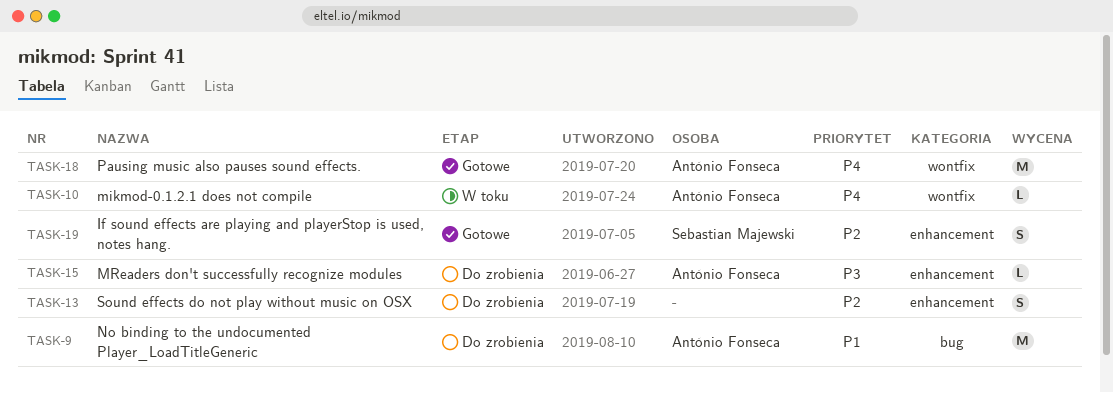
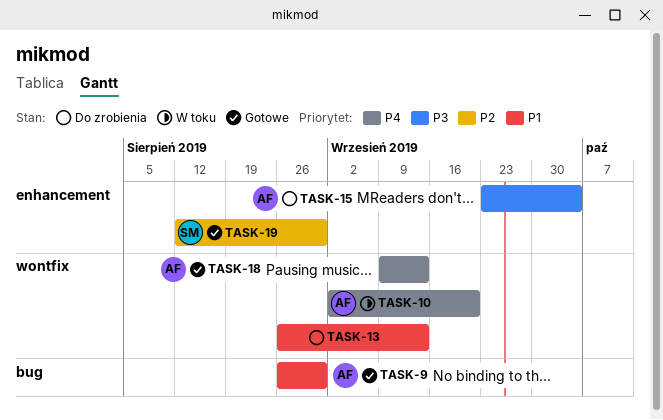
TASK-9, status: Do zrobienia -> Gotowe
TASK-13, priority: P2 -> P1
TASK-13, label: enhancement -> wontfix

